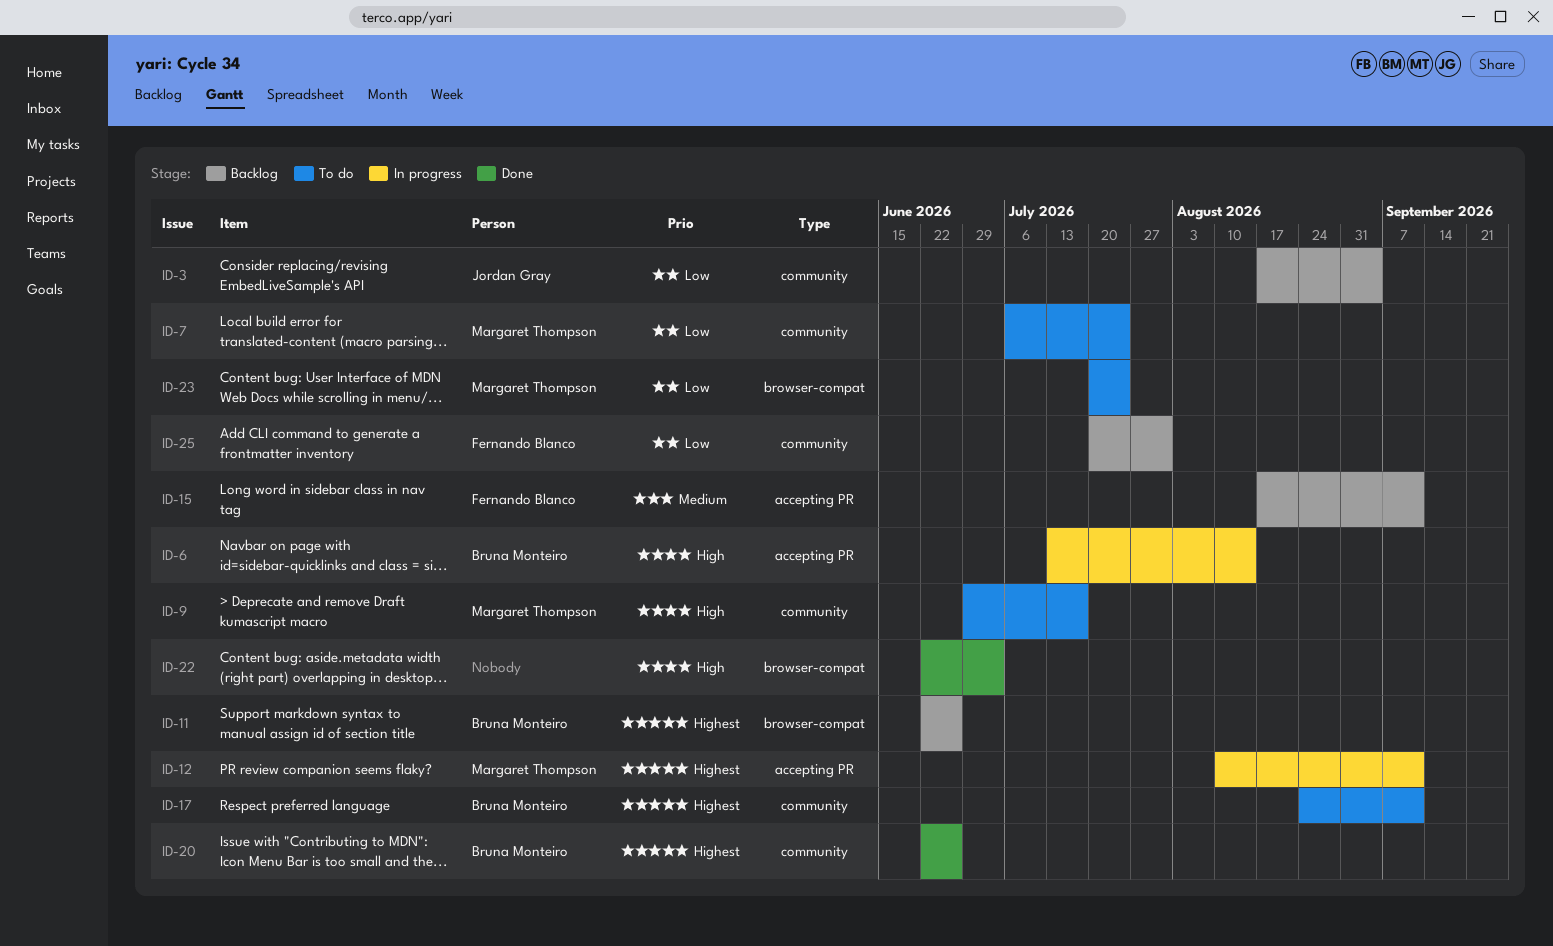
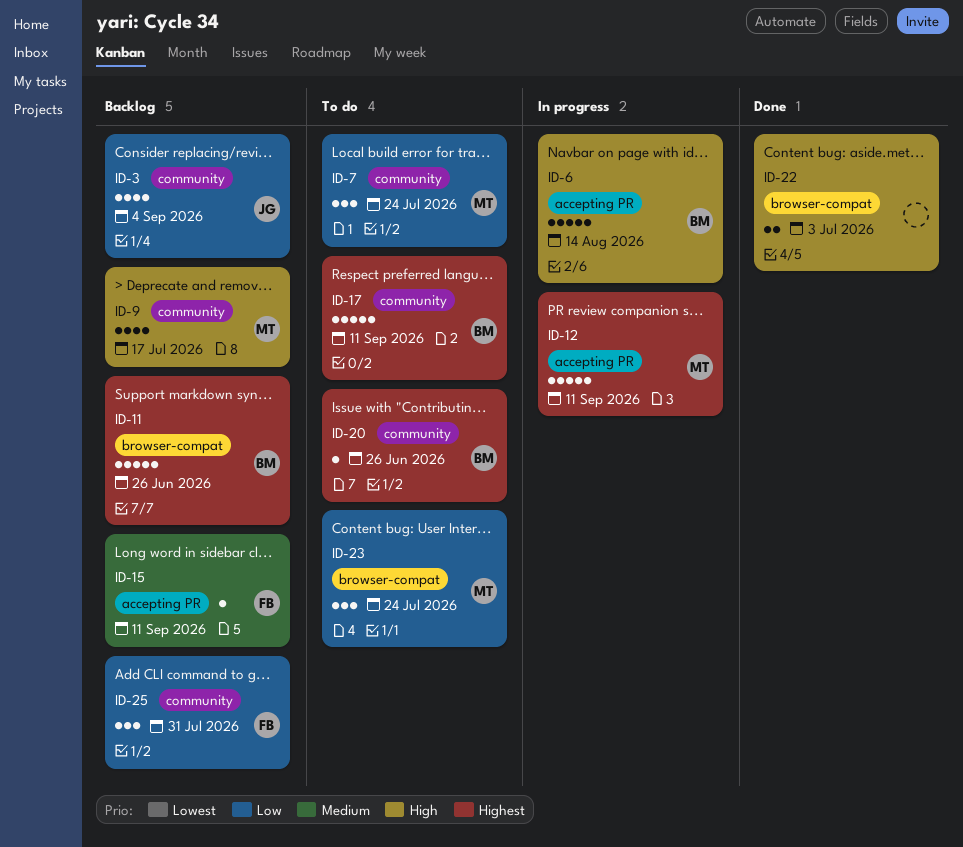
ID-9, status: To do -> Backlog
ID-20, status: Done -> To do

